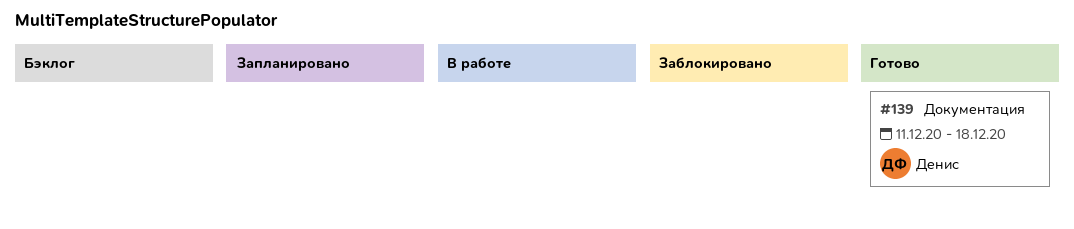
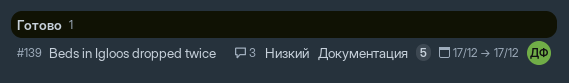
#139, start: Dec 11 -> Dec 17
#139, due: Dec 18 -> Dec 17

